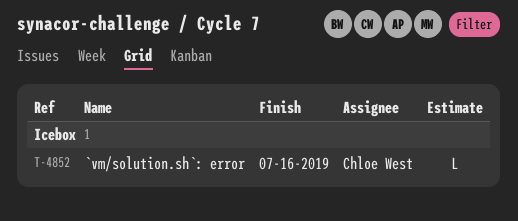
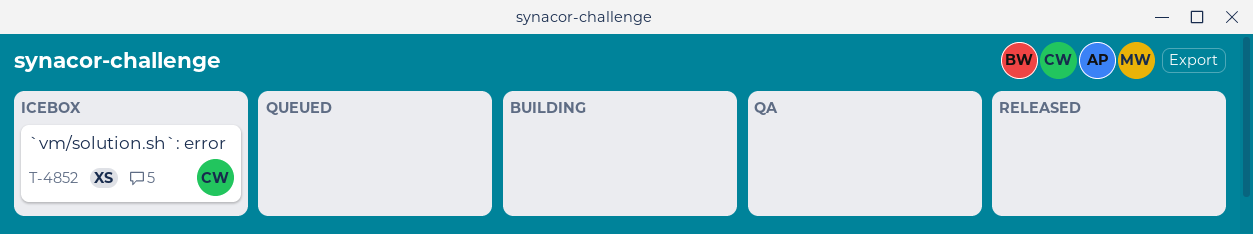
T-4852, estimate: L -> XS

